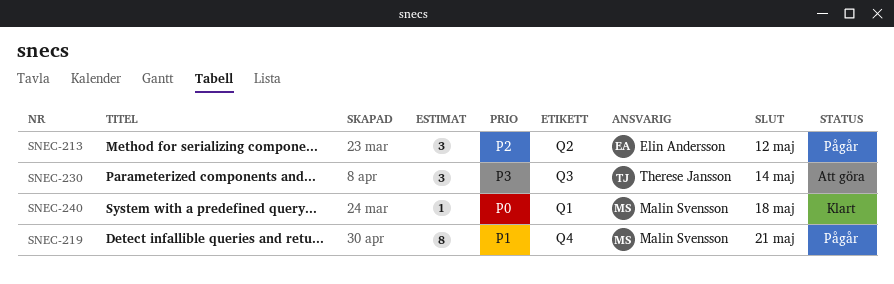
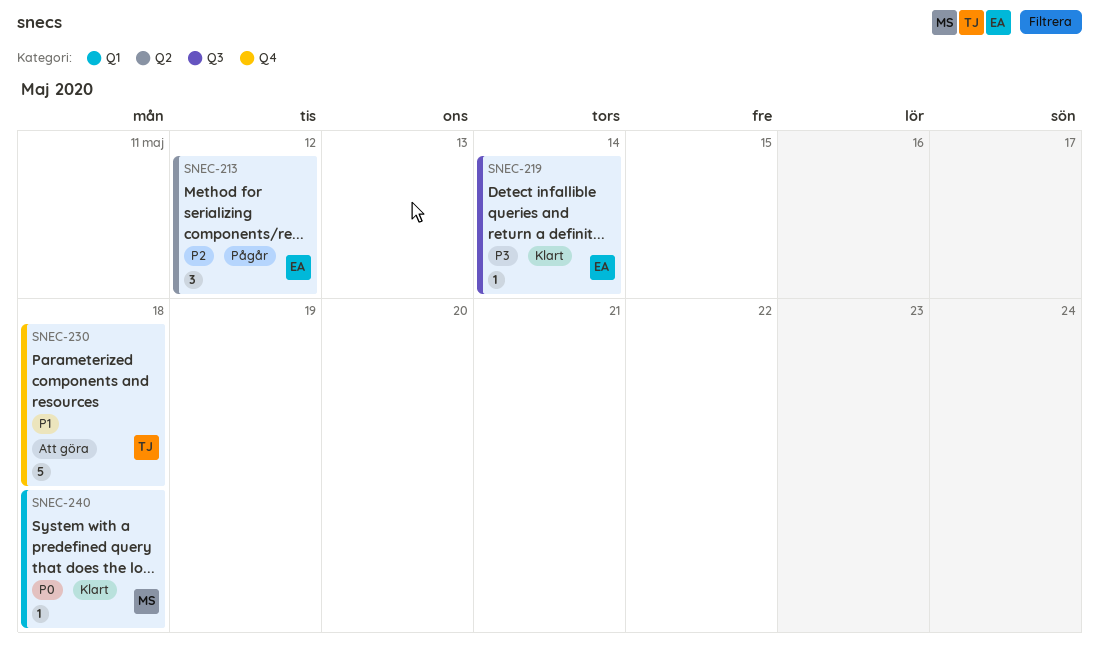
SNEC-219, status: Pågår -> Klart
SNEC-219, owner: Malin Svensson -> Elin Andersson
SNEC-219, priority: P1 -> P3
SNEC-219, label: Q4 -> Q3
SNEC-219, estimate: 8 -> 1
SNEC-219, due: May 21 -> May 14
SNEC-230, priority: P3 -> P1
SNEC-230, label: Q3 -> Q4
SNEC-230, estimate: 3 -> 5
SNEC-230, due: May 14 -> May 18

